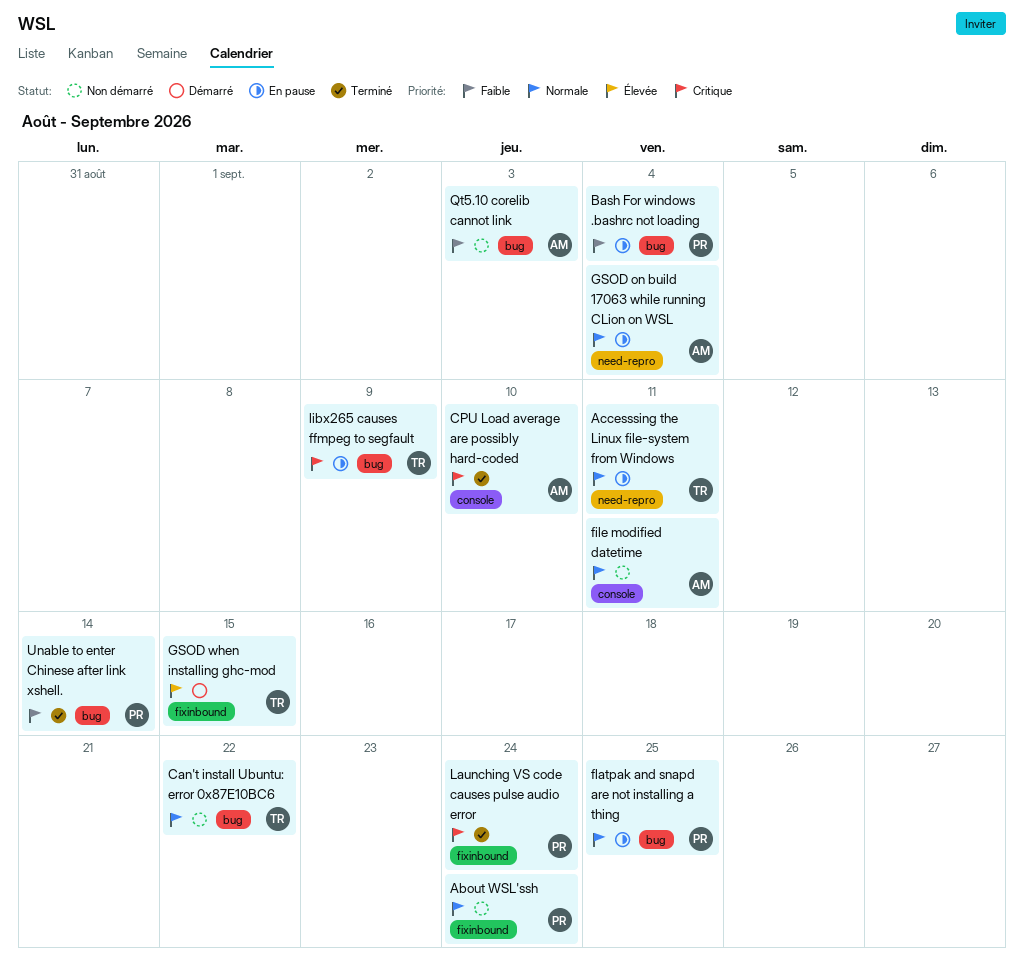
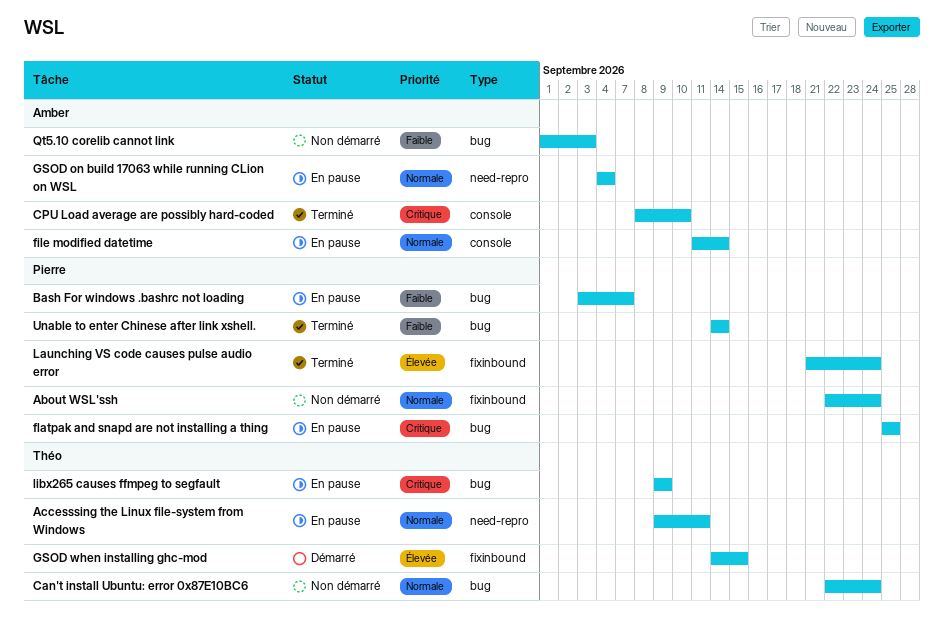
Bash For windows .bashrc not loading, due: Sep 4 -> Sep 7
Can't install Ubuntu: error 0x87E10BC6, due: Sep 22 -> Sep 24
file modified datetime, status: Non démarré -> En pause
file modified datetime, due: Sep 11 -> Sep 14
flatpak and snapd are not installing a thing, priority: Normale -> Critique
Launching VS code causes pulse audio error, priority: Critique -> Élevée

